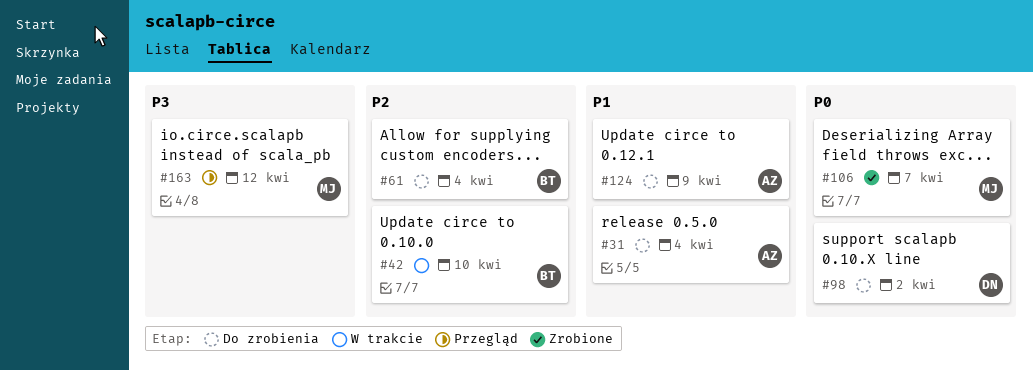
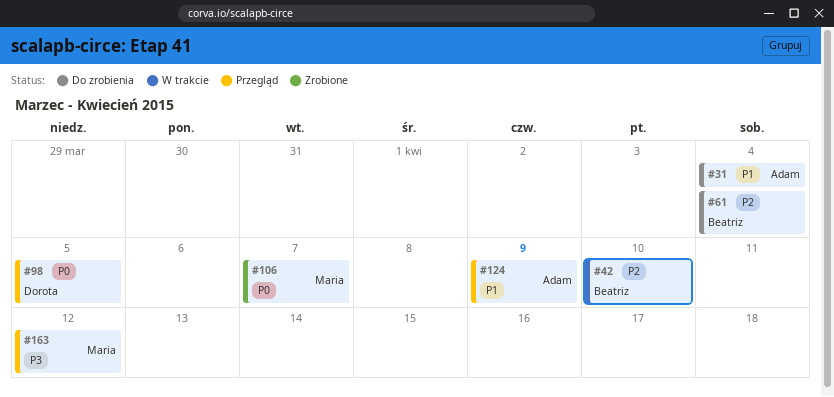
#98, status: Do zrobienia -> Przegląd
#98, due: Apr 2 -> Apr 5
#124, status: Do zrobienia -> Przegląd

